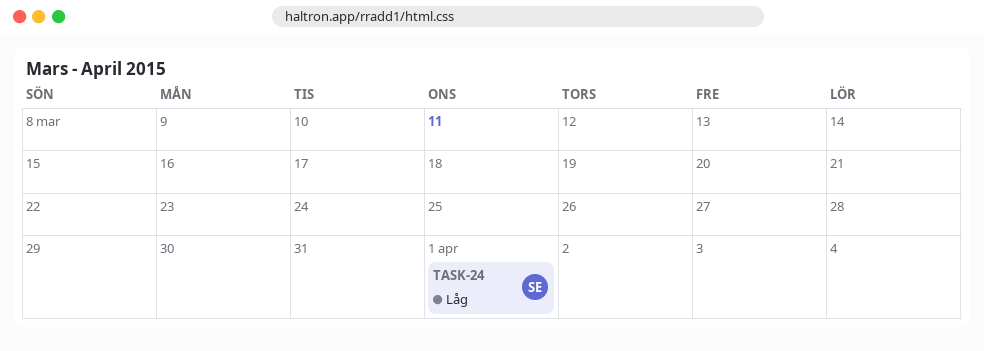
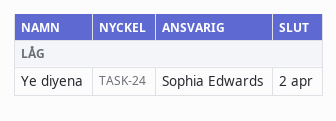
TASK-24, due: Apr 1 -> Apr 2

